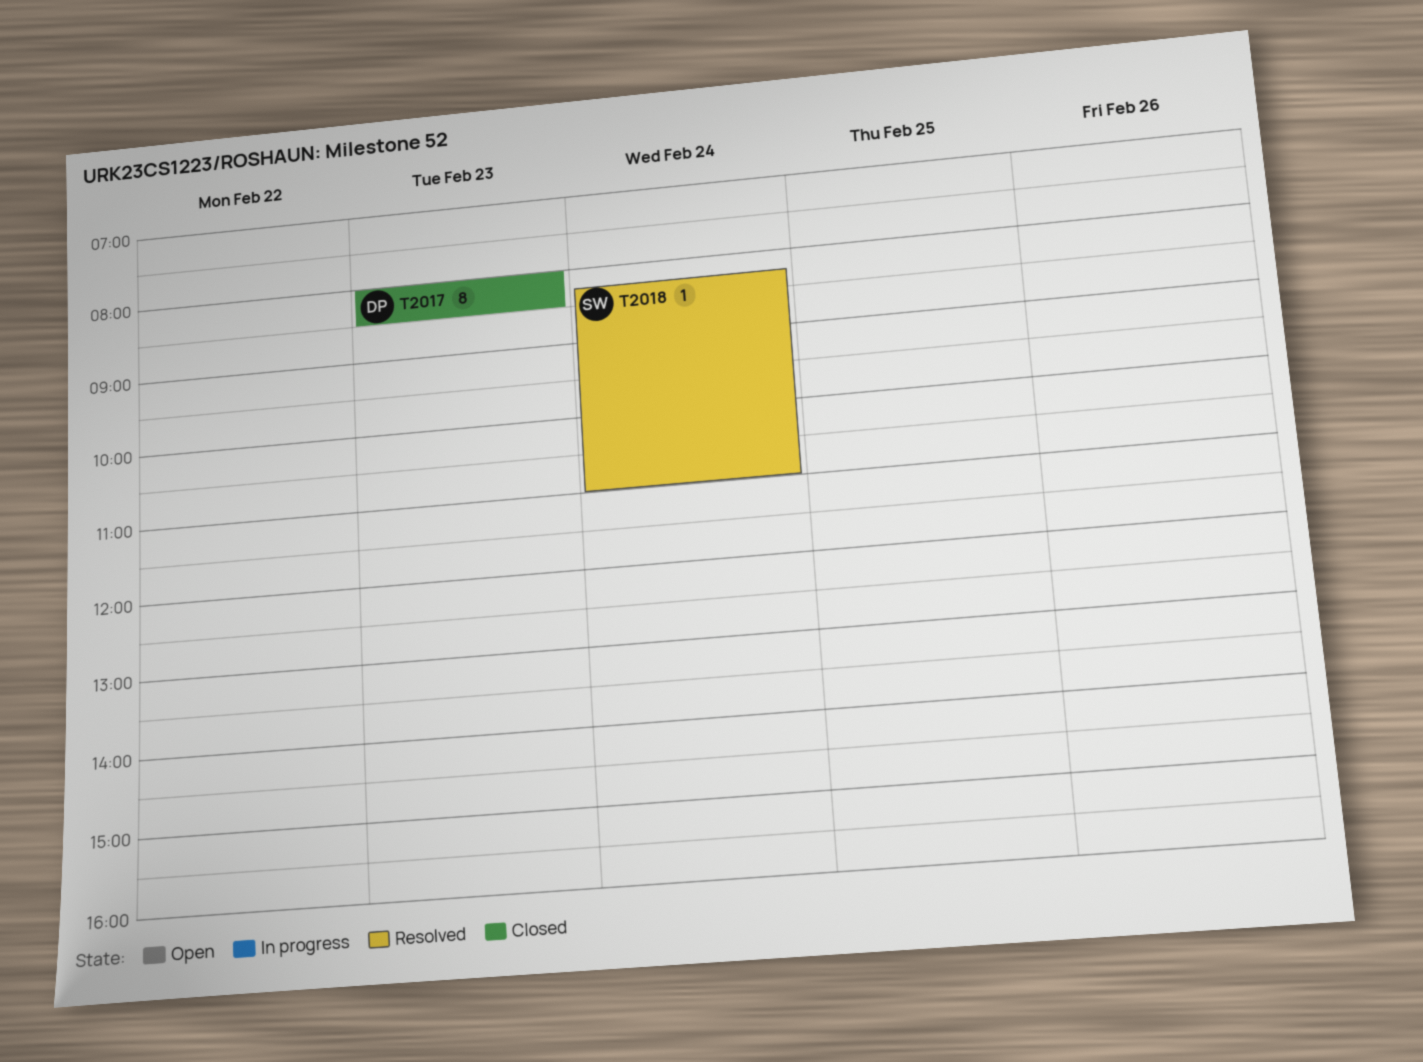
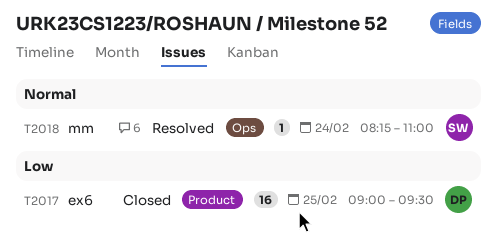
T2017, estimate: 8 -> 16
T2017, day: Feb 23 -> Feb 25
T2017, begins: 08:00 -> 09:00
T2017, ends: 08:30 -> 09:30

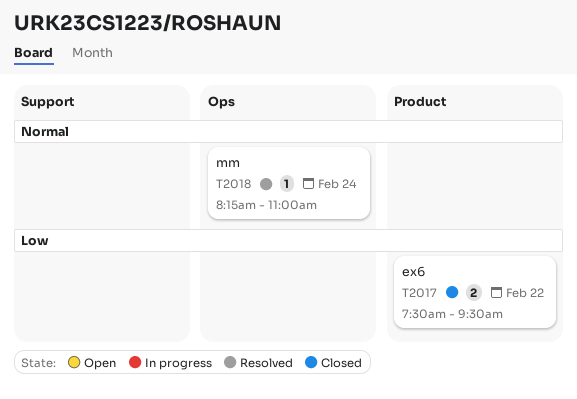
T2017, estimate: 16 -> 2
T2017, day: Feb 25 -> Feb 22
T2017, begins: 09:00 -> 07:30

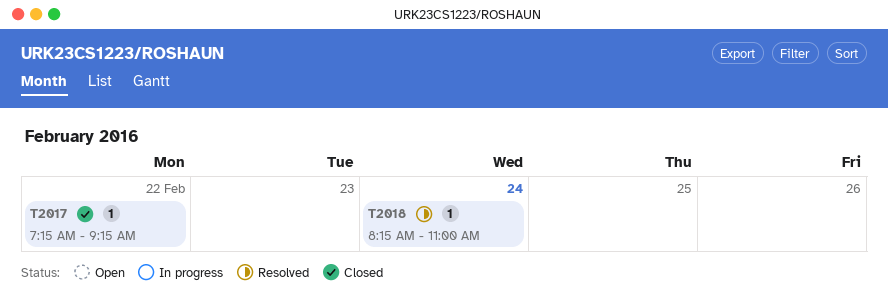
T2017, estimate: 2 -> 1
T2017, begins: 07:30 -> 07:15
T2017, ends: 09:30 -> 09:15

